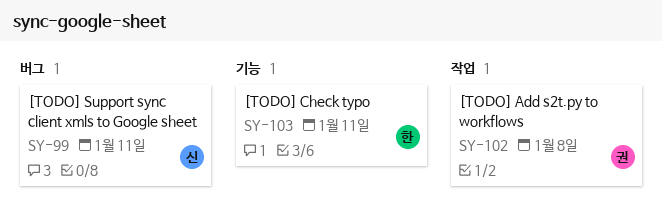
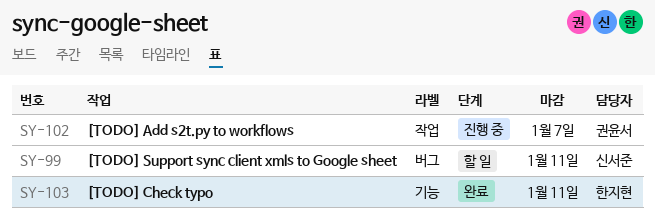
SY-102, due: Jan 8 -> Jan 7

